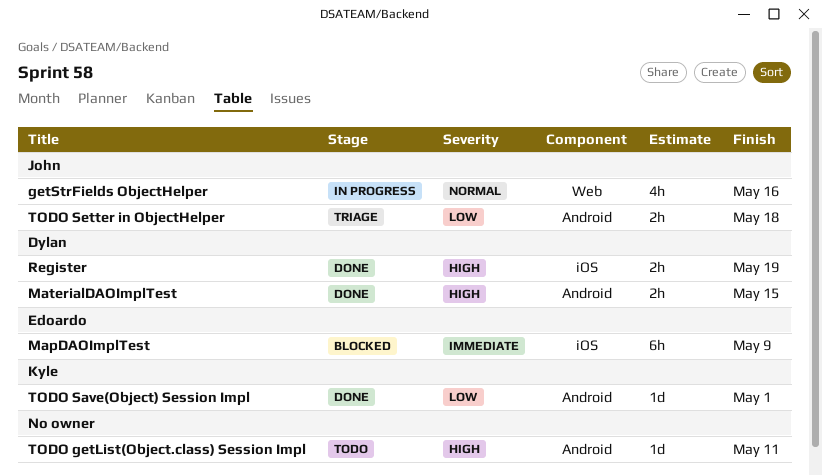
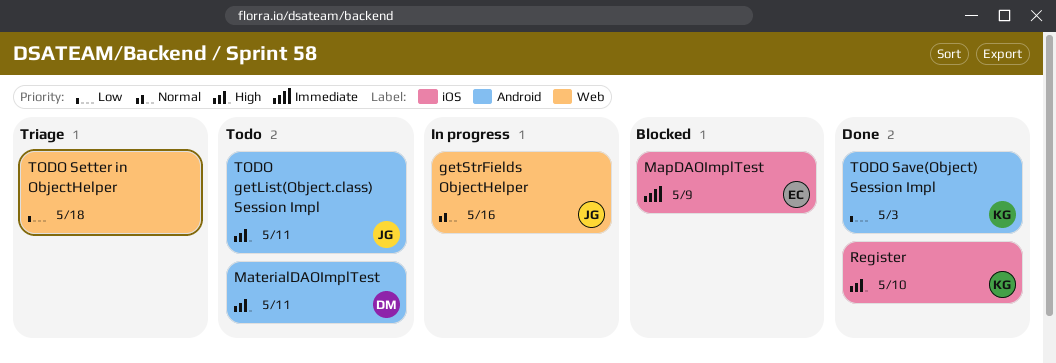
MaterialDAOImplTest, status: Done -> Todo
MaterialDAOImplTest, due: May 15 -> May 11
Register, owner: Dylan -> Kyle
Register, due: May 19 -> May 10
TODO getList(Object.class) Session Impl, owner: none -> John
TODO Save(Object) Session Impl, due: May 1 -> May 3
TODO Setter in ObjectHelper, owner: John -> none
TODO Setter in ObjectHelper, label: Android -> Web

